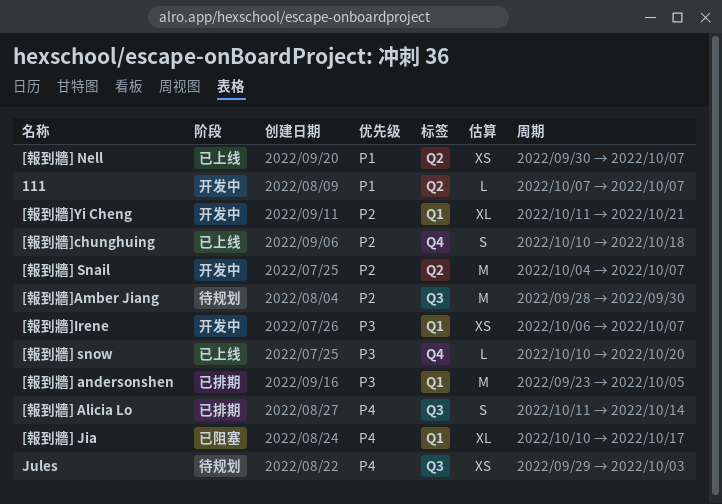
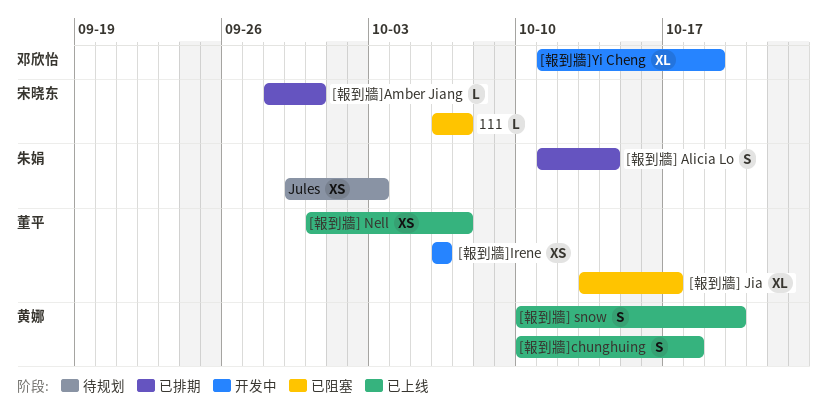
111, status: 开发中 -> 已阻塞
111, start: Oct 7 -> Oct 6
[報到牆] andersonshen: present -> none
[報到牆] Jia, start: Oct 10 -> Oct 13
[報到牆] Snail: present -> none
[報到牆] snow, estimate: L -> S
[報到牆]Amber Jiang, status: 待规划 -> 已排期
[報到牆]Amber Jiang, estimate: M -> L
[報到牆]Irene, due: Oct 7 -> Oct 6
[報到牆]Yi Cheng, due: Oct 21 -> Oct 19

